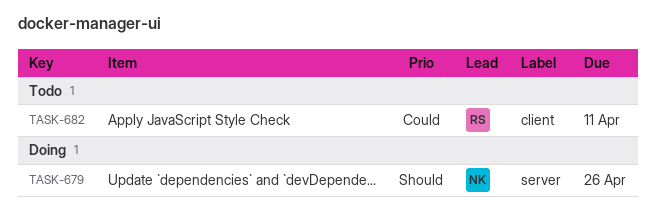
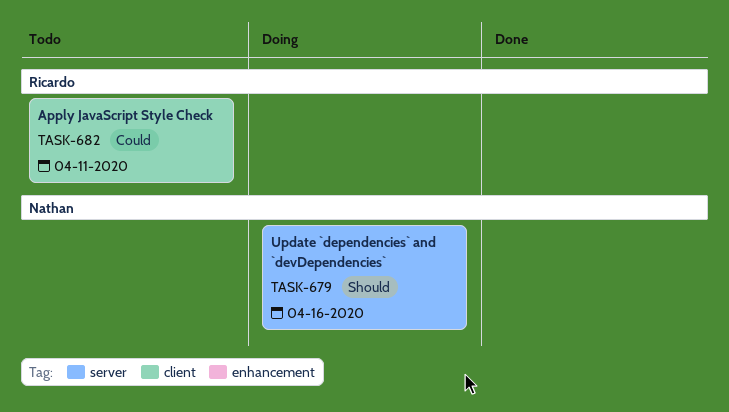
TASK-679, due: Apr 26 -> Apr 16

